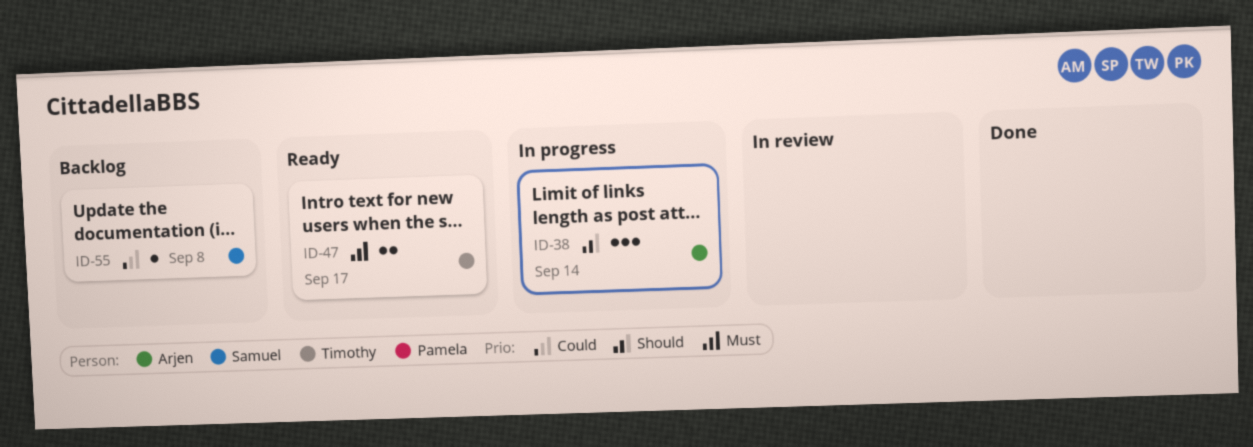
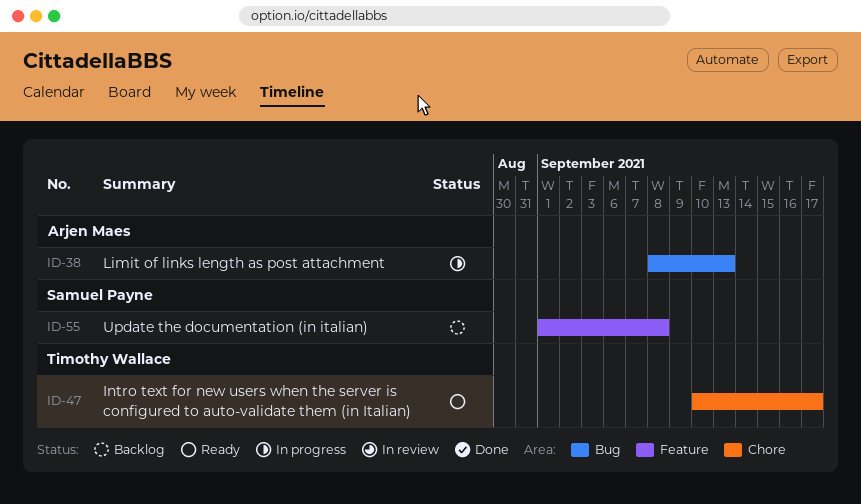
ID-38, due: Sep 14 -> Sep 13

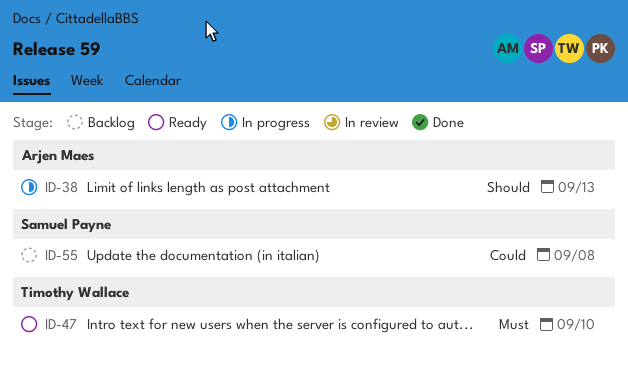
ID-47, due: Sep 17 -> Sep 10

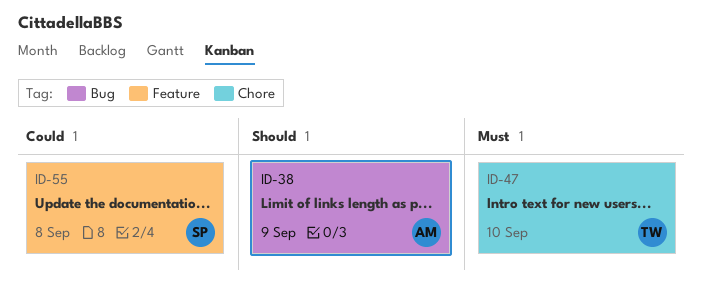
ID-38, due: Sep 13 -> Sep 9

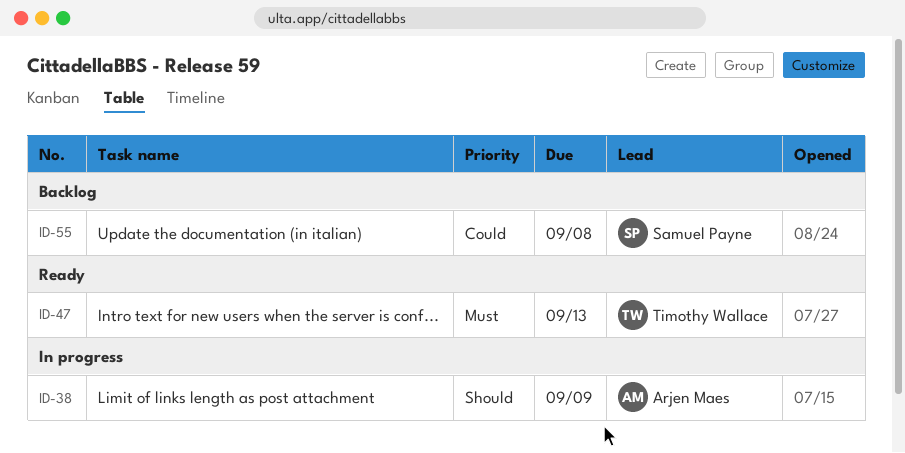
ID-47, due: Sep 10 -> Sep 13

